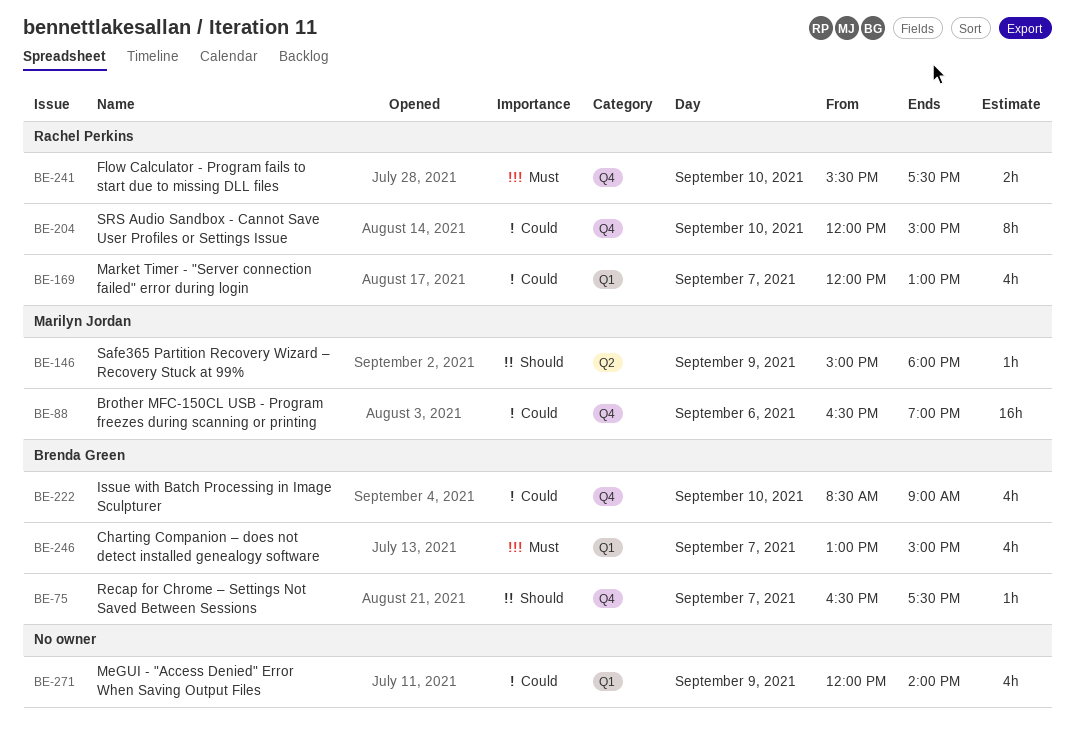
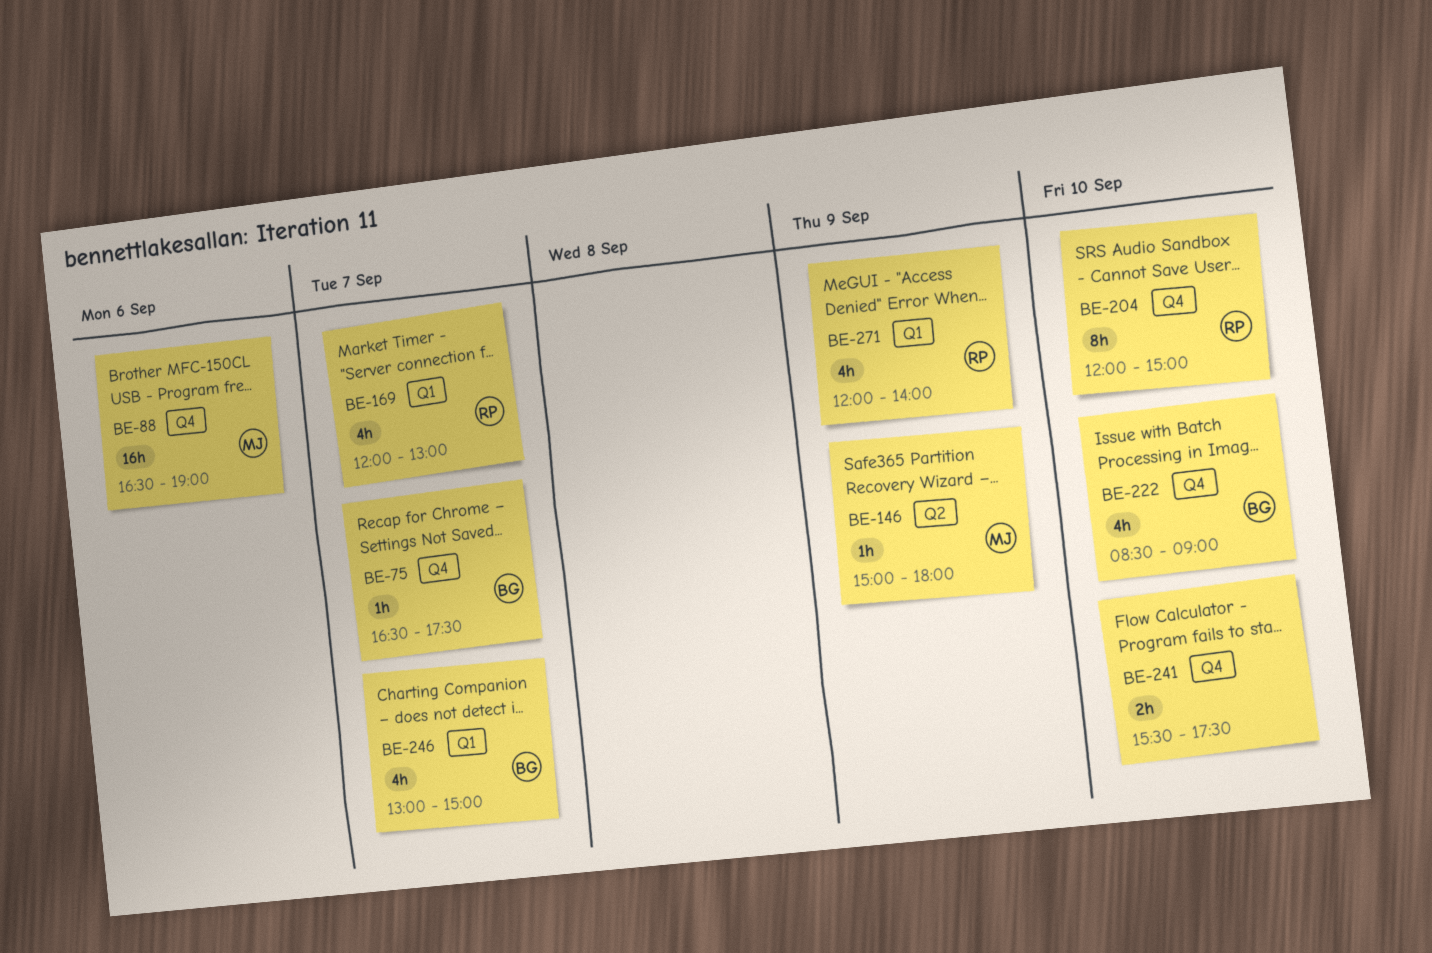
BE-241, owner: Rachel Perkins -> none
BE-271, owner: none -> Rachel Perkins

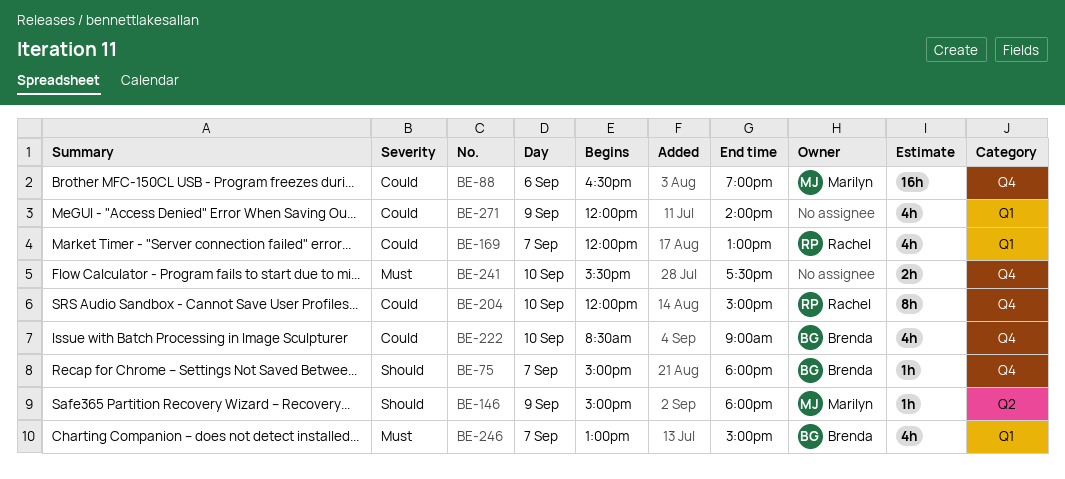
BE-75, begins: 16:30 -> 15:00
BE-75, ends: 17:30 -> 18:00
BE-271, owner: Rachel -> none

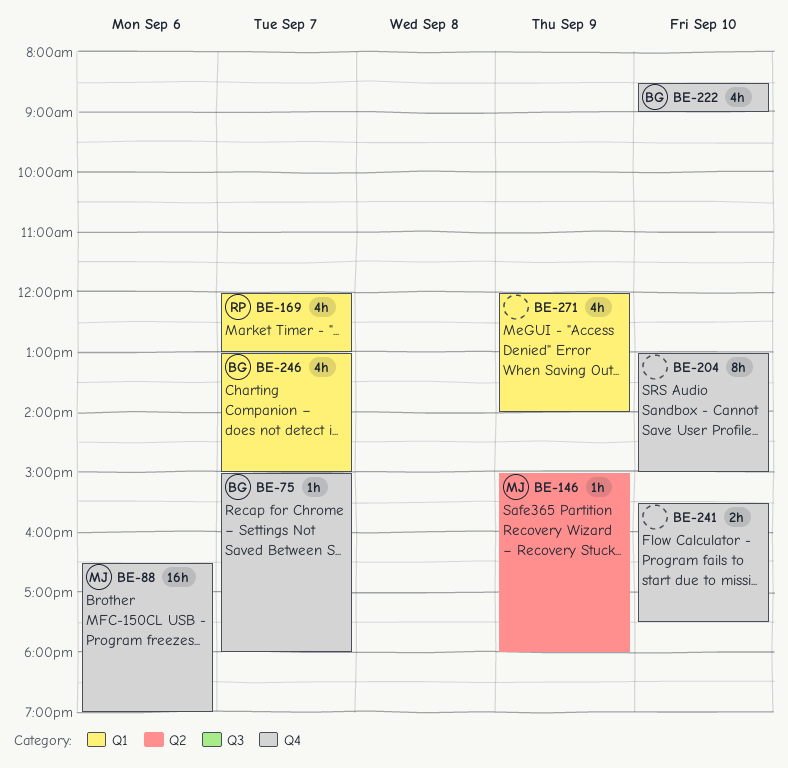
BE-204, owner: Rachel -> none
BE-204, begins: 12:00 -> 13:00

